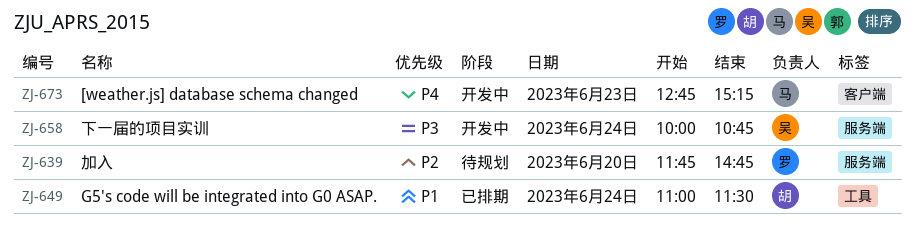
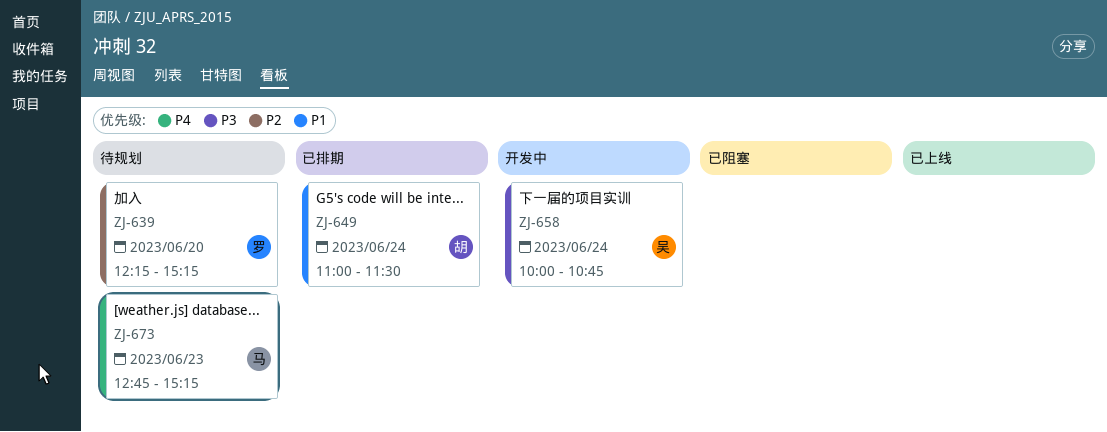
ZJ-639, begins: 11:45 -> 12:15
ZJ-639, ends: 14:45 -> 15:15
ZJ-673, status: 开发中 -> 待规划

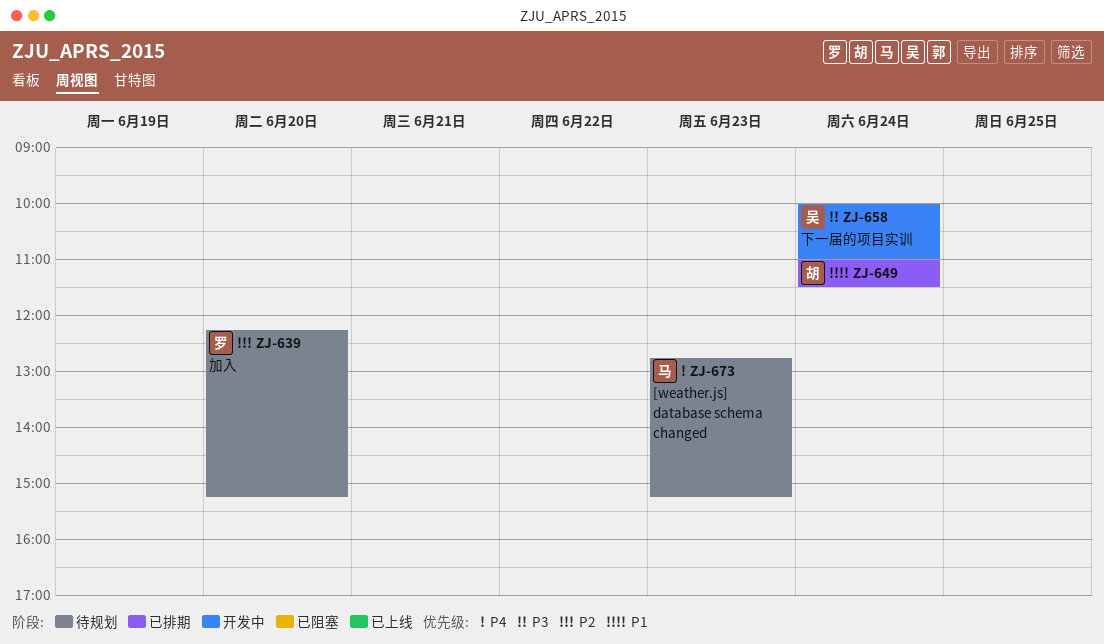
ZJ-658, ends: 10:45 -> 11:00

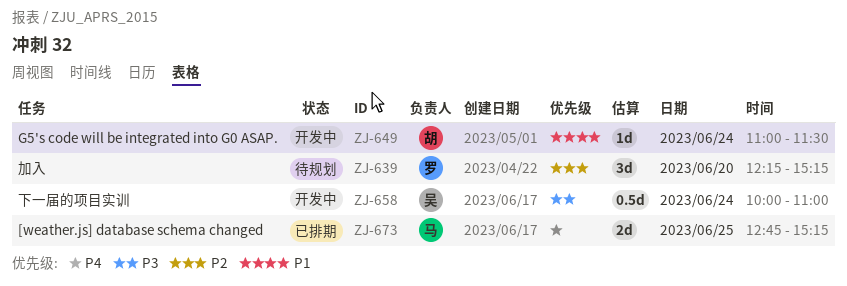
ZJ-649, status: 已排期 -> 开发中
ZJ-673, status: 待规划 -> 已排期
ZJ-673, day: Jun 23 -> Jun 25

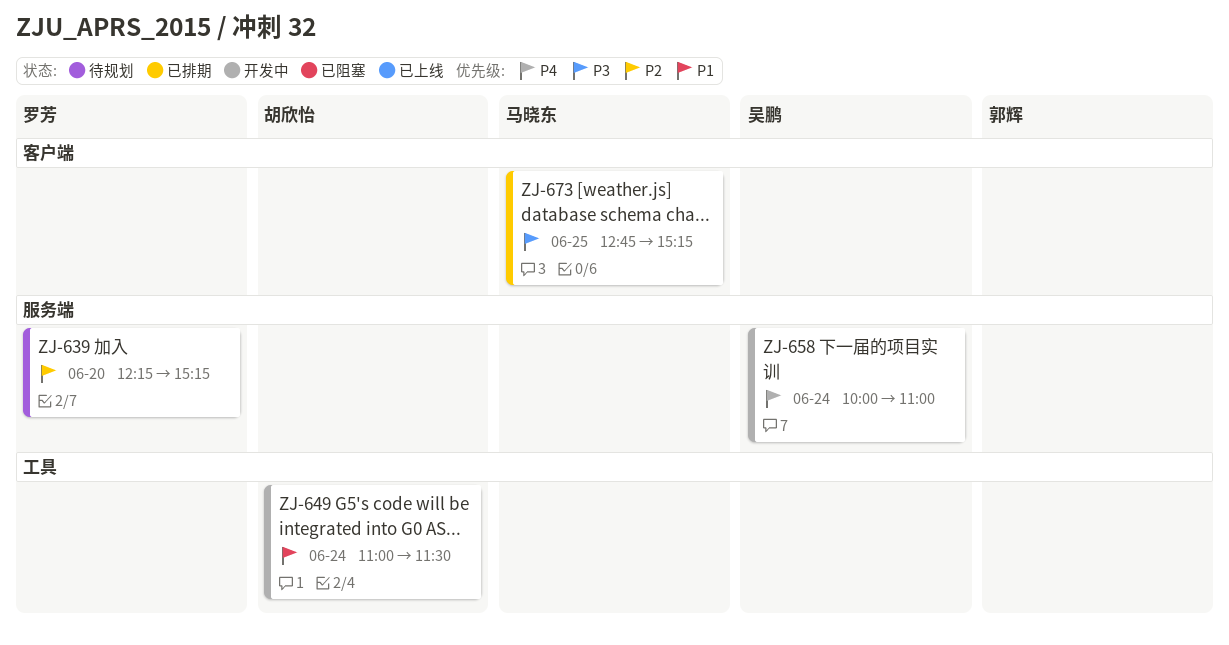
ZJ-658, priority: P3 -> P4
ZJ-673, priority: P4 -> P3

